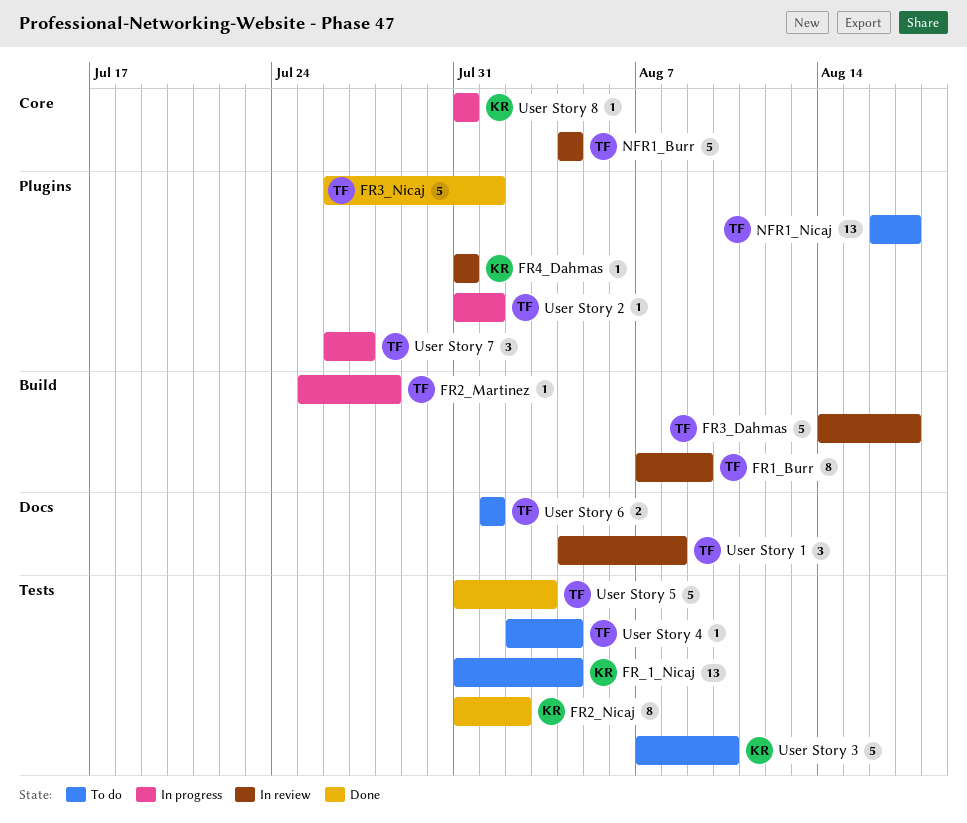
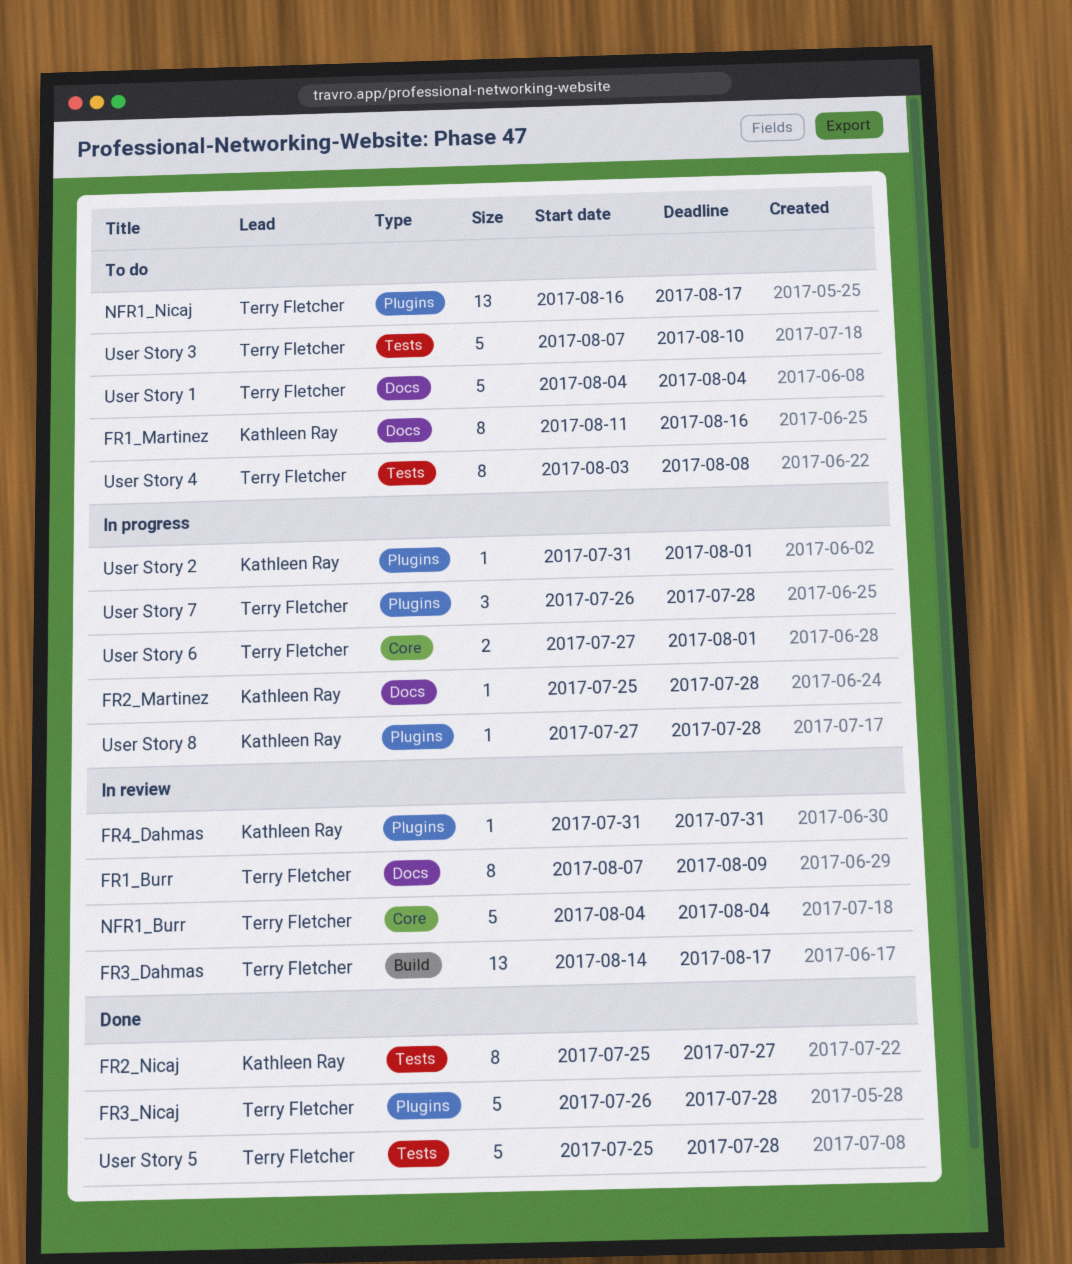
FR1_Burr, label: Build -> Docs
FR1_Martinez: none -> present
FR2_Martinez, owner: Terry Fletcher -> Kathleen Ray
FR2_Martinez, label: Build -> Docs
FR2_Nicaj, start: Jul 31 -> Jul 25
FR2_Nicaj, due: Aug 2 -> Jul 27
FR3_Dahmas, estimate: 5 -> 13
FR3_Nicaj, due: Aug 1 -> Jul 28
FR_1_Nicaj: present -> none
User Story 1, status: In review -> To do
User Story 1, estimate: 3 -> 5
User Story 1, due: Aug 8 -> Aug 4
User Story 2, owner: Terry Fletcher -> Kathleen Ray
User Story 3, owner: Kathleen Ray -> Terry Fletcher
User Story 4, estimate: 1 -> 8
User Story 4, start: Aug 2 -> Aug 3
User Story 4, due: Aug 4 -> Aug 8
User Story 5, start: Jul 31 -> Jul 25
User Story 5, due: Aug 3 -> Jul 28
User Story 6, status: To do -> In progress
User Story 6, label: Docs -> Core
User Story 6, start: Aug 1 -> Jul 27
User Story 7, due: Jul 27 -> Jul 28
User Story 8, label: Core -> Plugins
User Story 8, start: Jul 31 -> Jul 27
User Story 8, due: Jul 31 -> Jul 28

